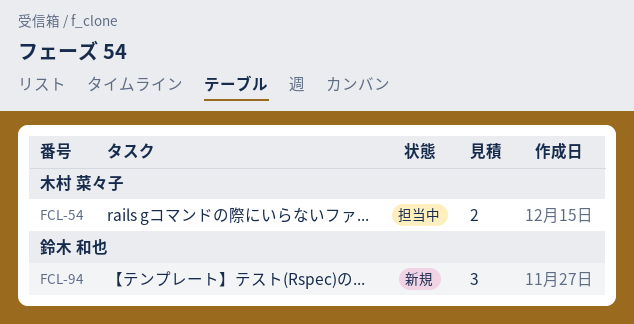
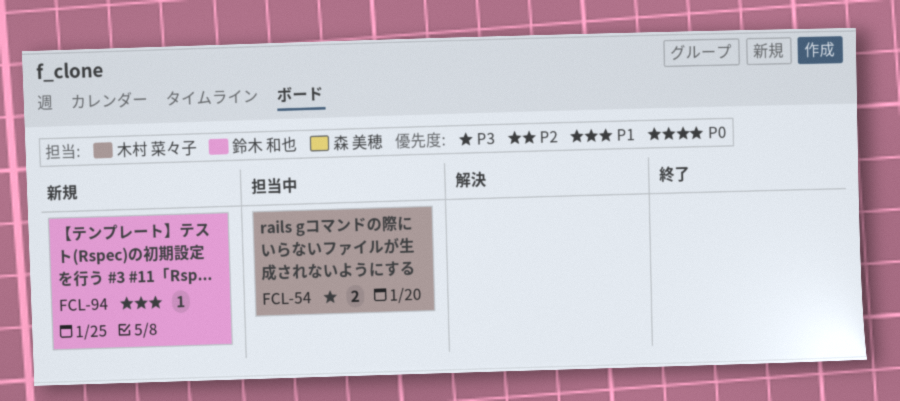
FCL-94, estimate: 3 -> 1

